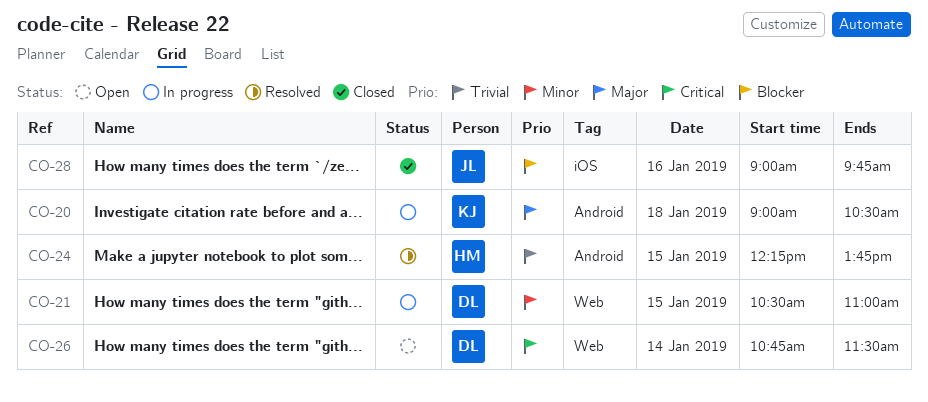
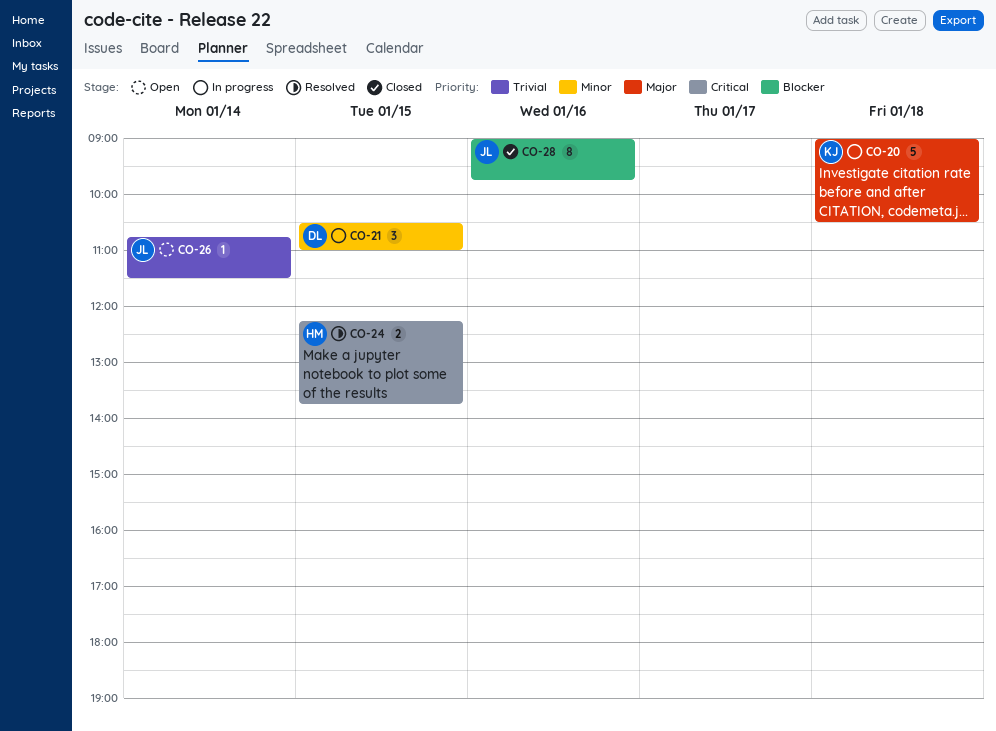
CO-24, priority: Trivial -> Critical
CO-26, owner: DL -> JL
CO-26, priority: Critical -> Trivial

